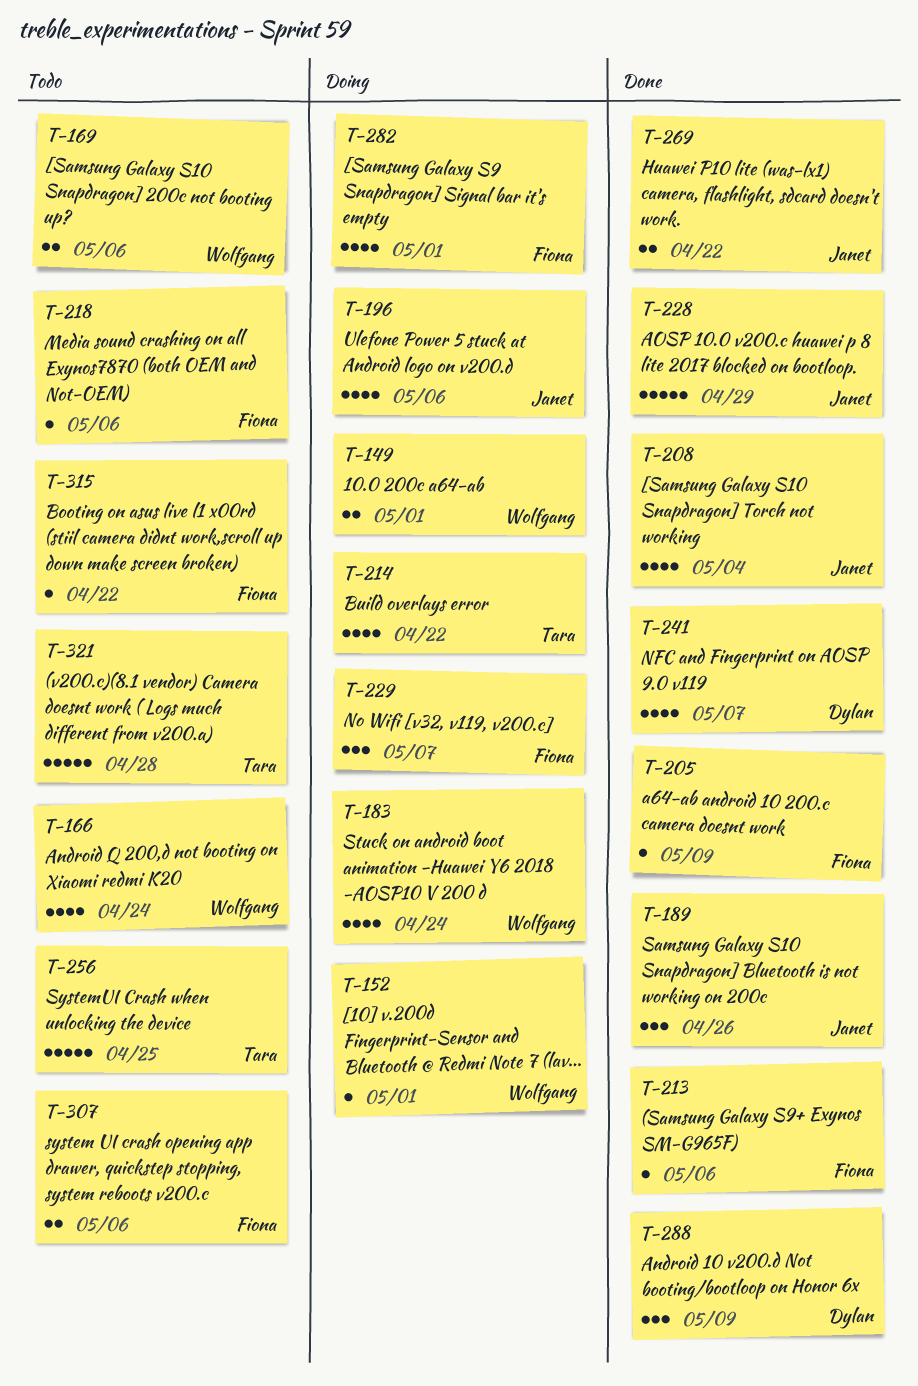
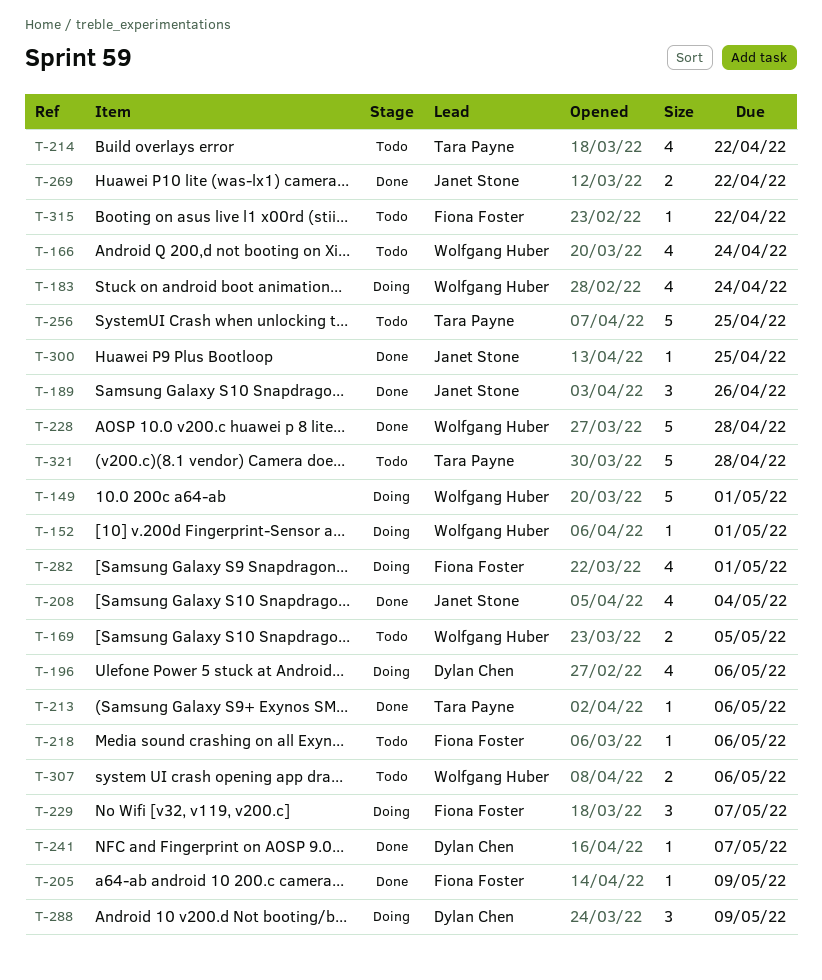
T-149, estimate: 2 -> 5
T-169, due: May 6 -> May 5
T-196, owner: Janet Stone -> Dylan Chen
T-213, owner: Fiona Foster -> Tara Payne
T-214, status: Doing -> Todo
T-228, owner: Janet Stone -> Wolfgang Huber
T-228, due: Apr 29 -> Apr 28
T-241, estimate: 4 -> 1
T-288, status: Done -> Doing
T-300: none -> present
T-307, owner: Fiona Foster -> Wolfgang Huber

